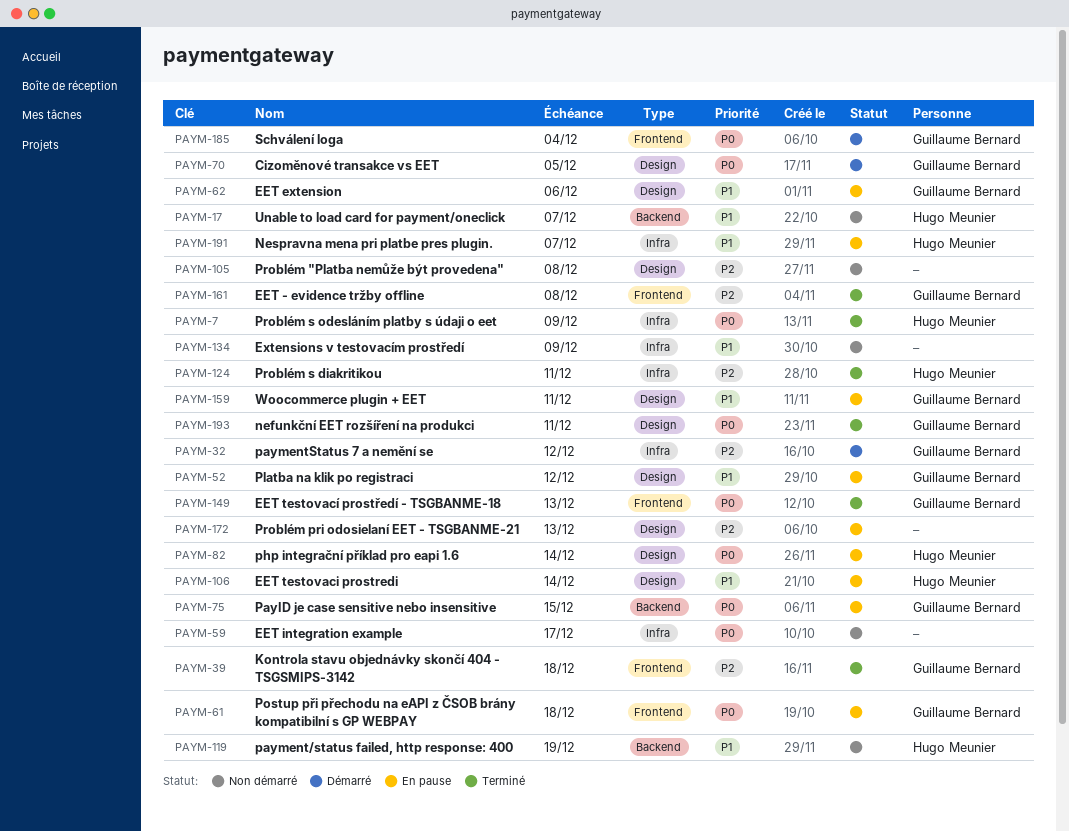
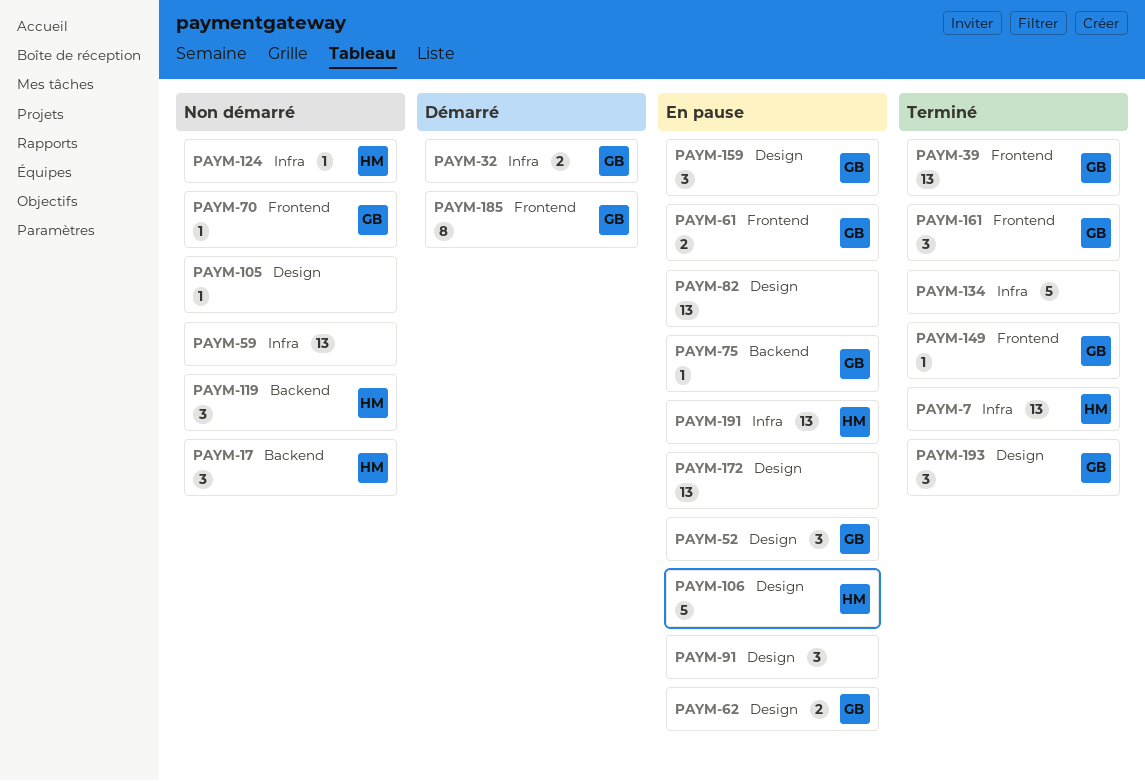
PAYM-70, status: Démarré -> Non démarré
PAYM-70, label: Design -> Frontend
PAYM-82, owner: Hugo Meunier -> none
PAYM-91: none -> present
PAYM-124, status: Terminé -> Non démarré
PAYM-134, status: Non démarré -> Terminé

